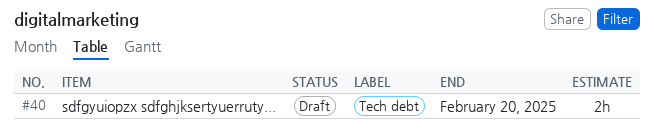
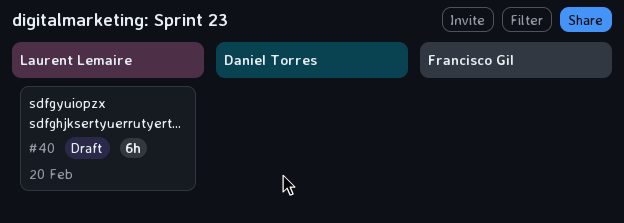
#40, estimate: 2h -> 6h

